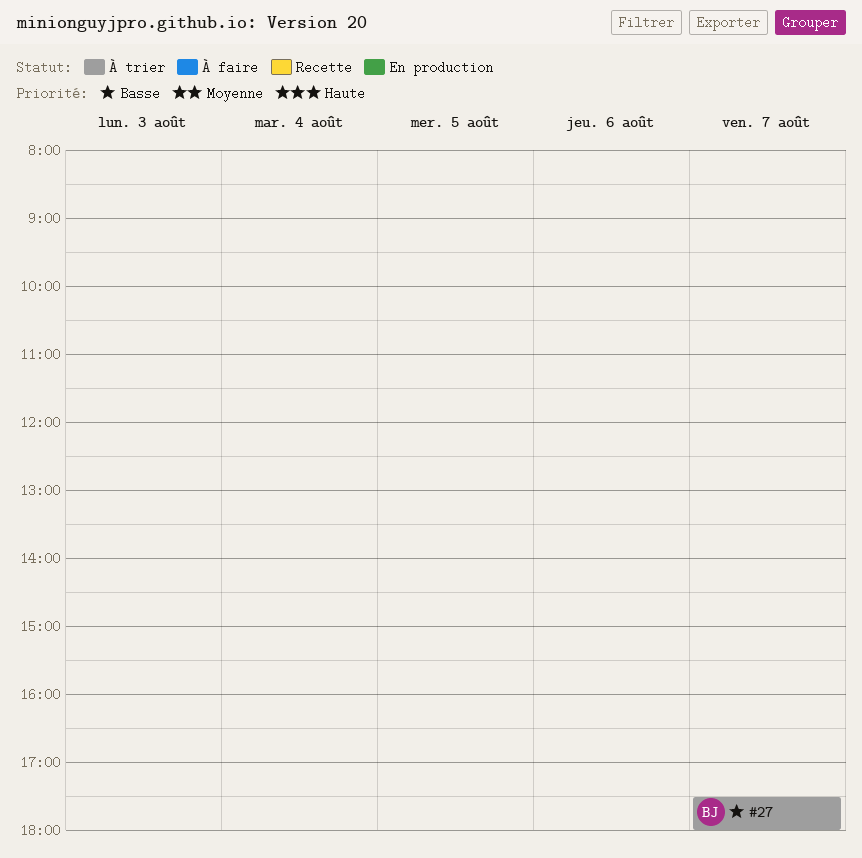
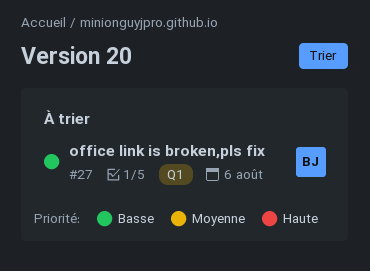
#27, day: Aug 7 -> Aug 6

